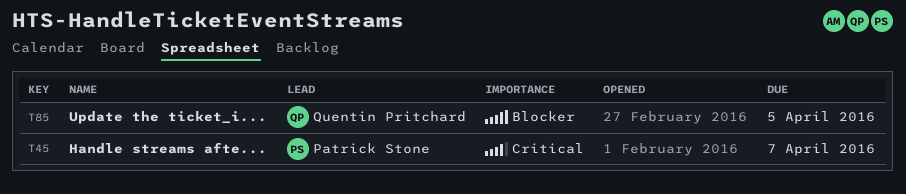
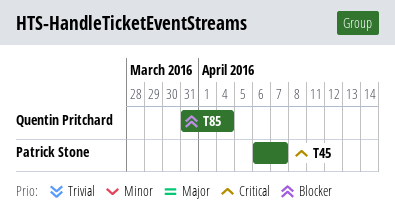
T85, due: Apr 5 -> Apr 4

